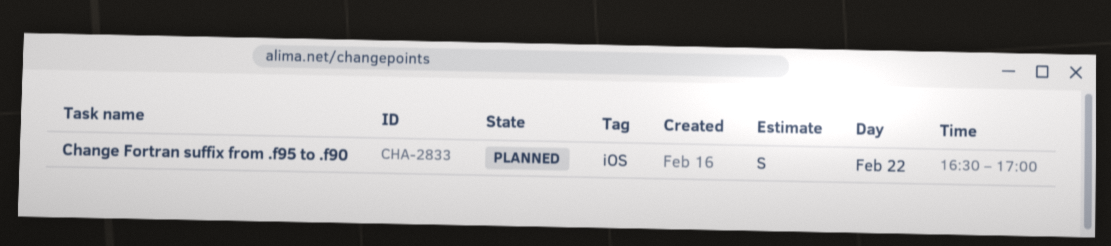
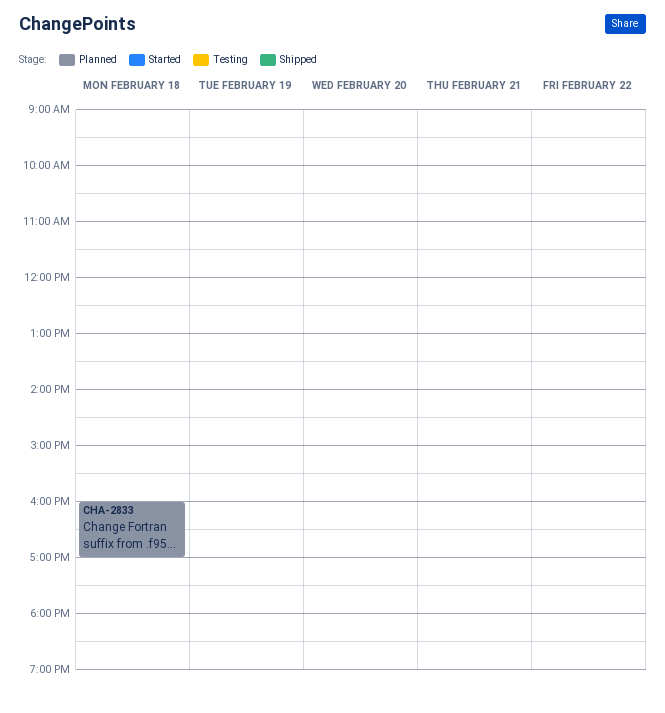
CHA-2833, day: Feb 22 -> Feb 18
CHA-2833, begins: 16:30 -> 16:00

